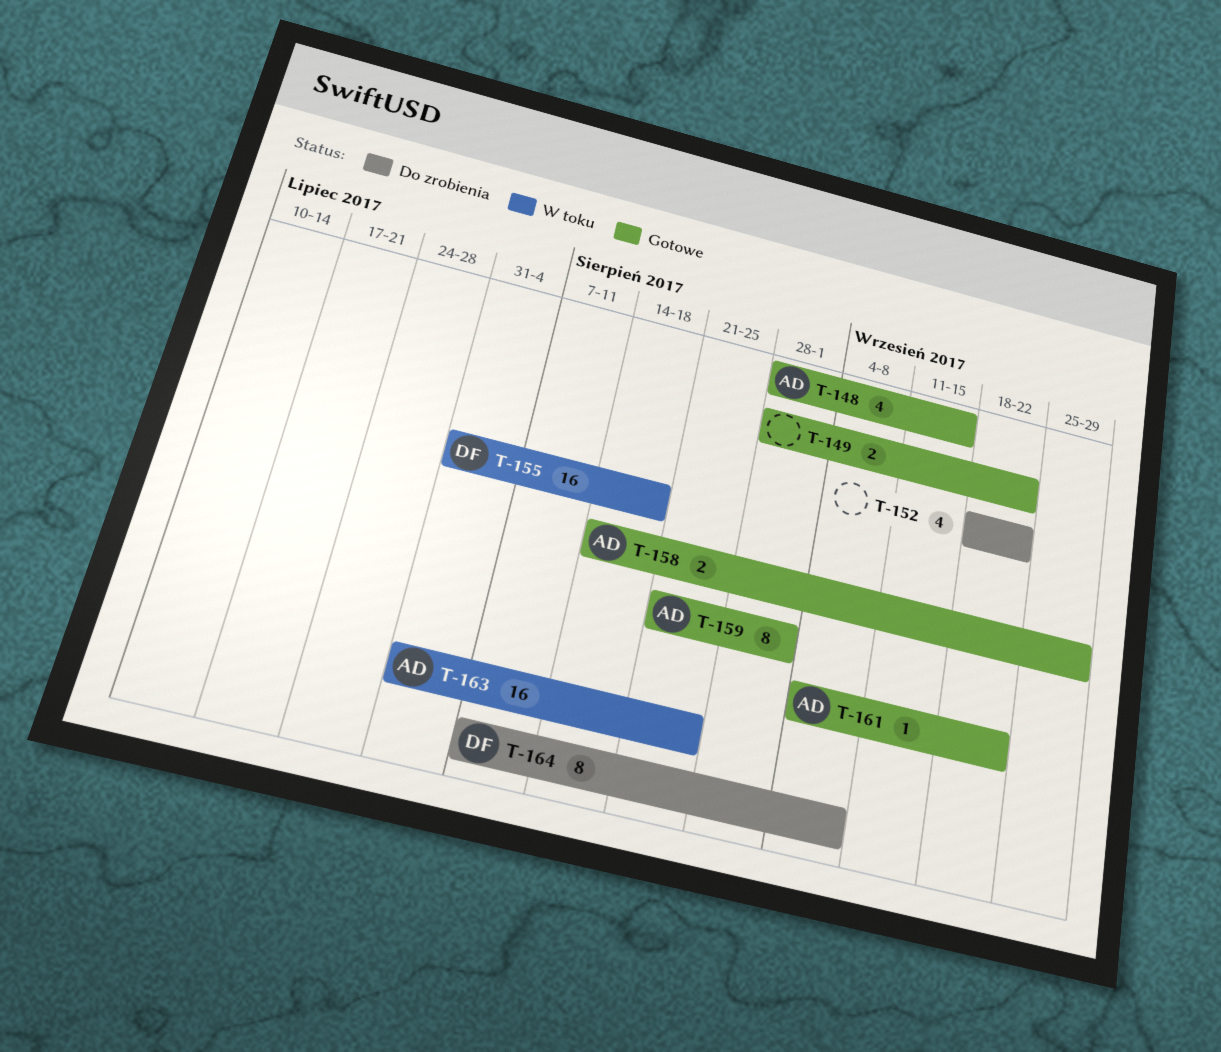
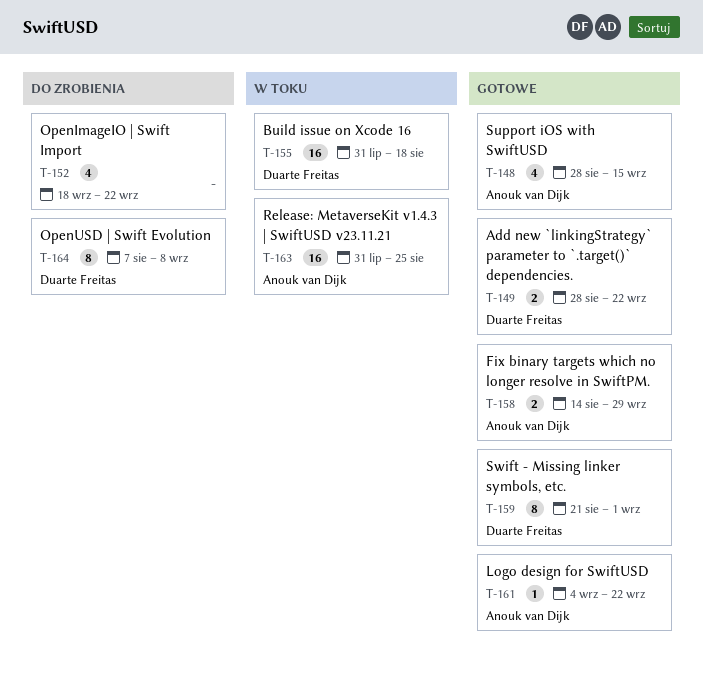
T-149, owner: none -> Duarte Freitas
T-159, owner: Anouk van Dijk -> Duarte Freitas

